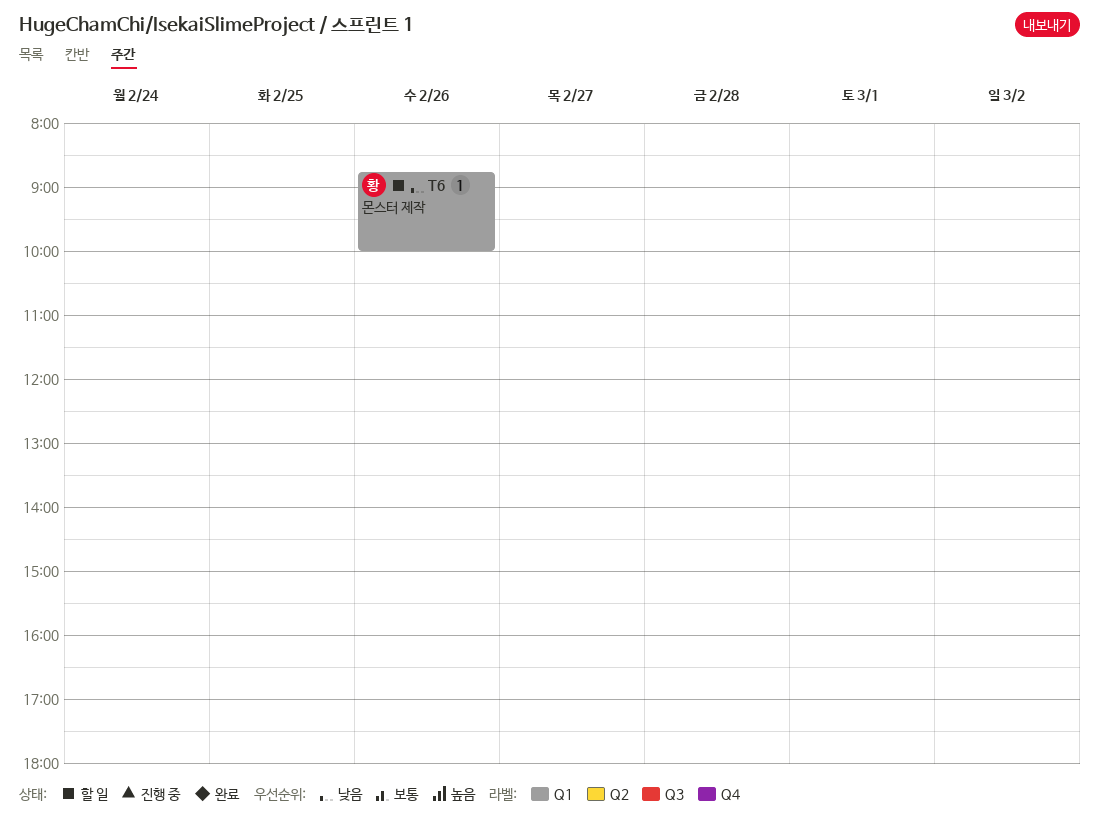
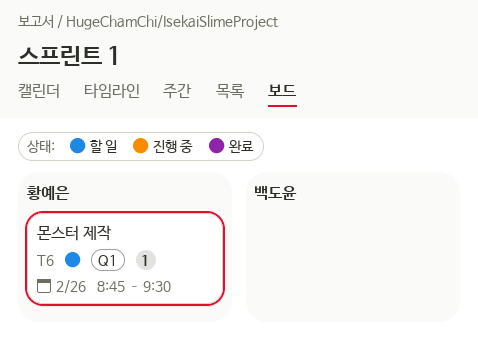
T6, ends: 10:00 -> 09:30

